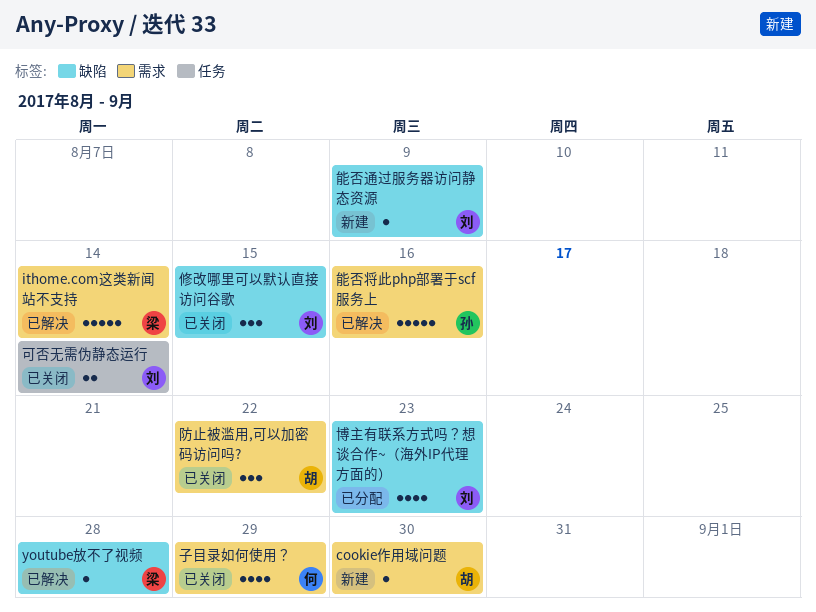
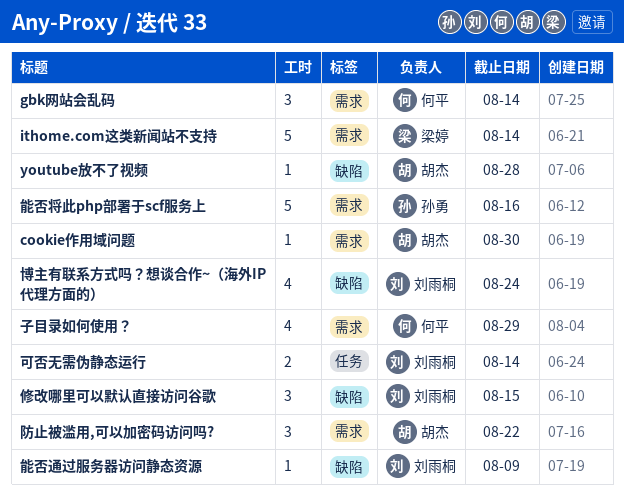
gbk网站会乱码: none -> present
youtube放不了视频, owner: 梁婷 -> 胡杰
博主有联系方式吗？想谈合作~（海外IP代理方面的）, due: Aug 23 -> Aug 24

